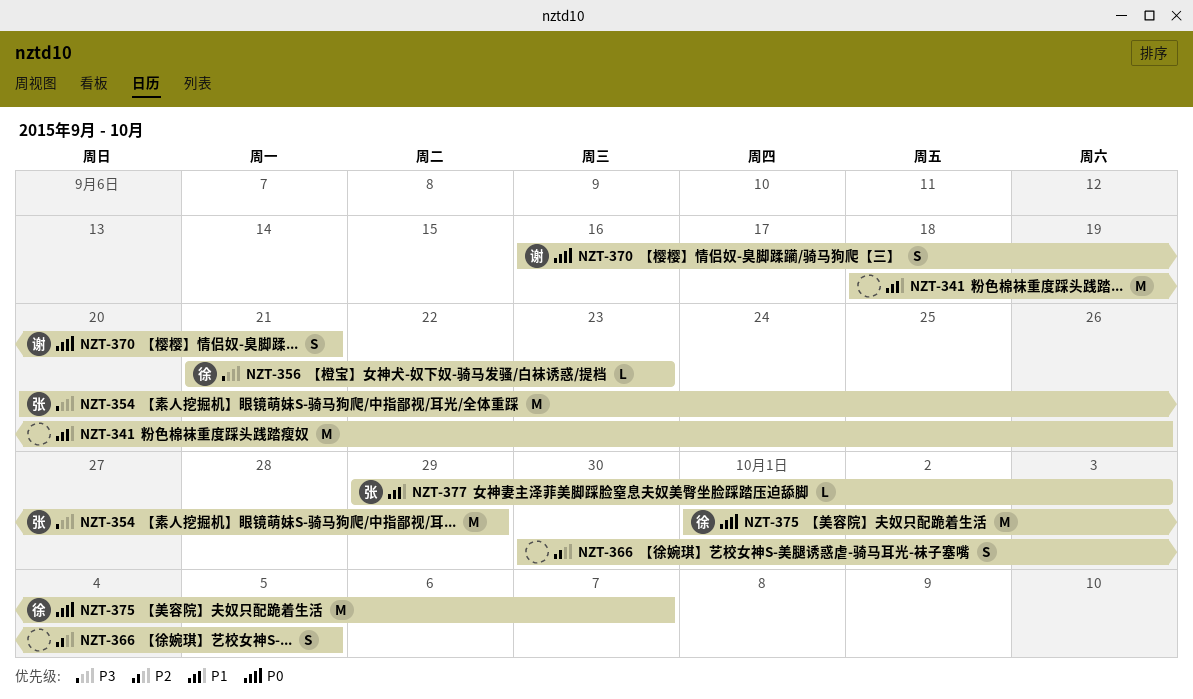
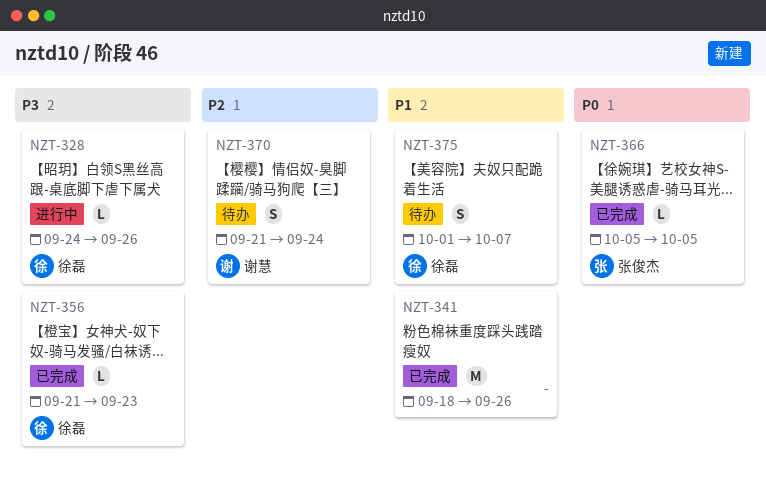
NZT-328: none -> present
NZT-354: present -> none
NZT-366, owner: none -> 张俊杰
NZT-366, priority: P2 -> P0
NZT-366, estimate: S -> L
NZT-366, start: Sep 30 -> Oct 5
NZT-370, priority: P0 -> P2
NZT-370, start: Sep 16 -> Sep 21
NZT-370, due: Sep 21 -> Sep 24
NZT-375, priority: P0 -> P1
NZT-375, estimate: M -> S
NZT-377: present -> none

